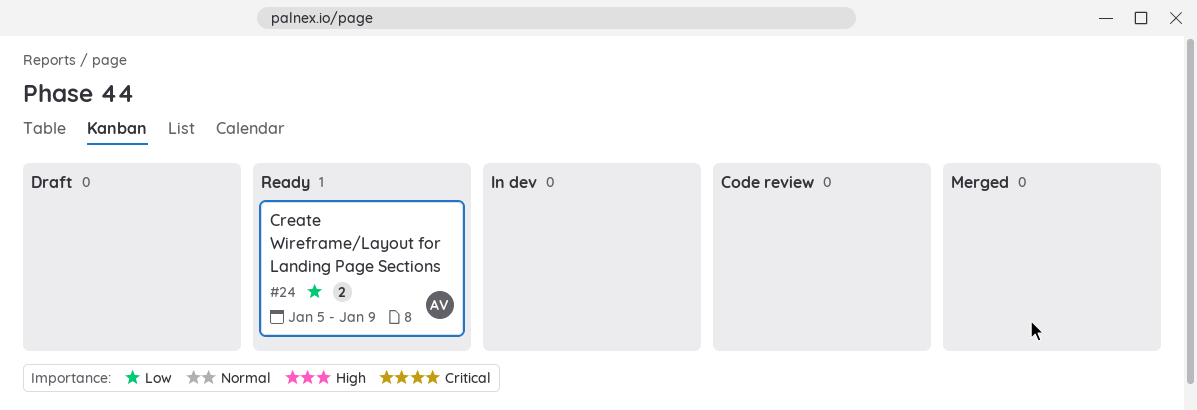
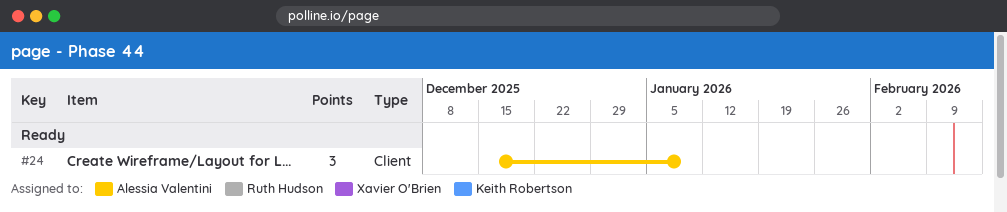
#24, estimate: 2 -> 3
#24, start: Jan 5 -> Dec 15

